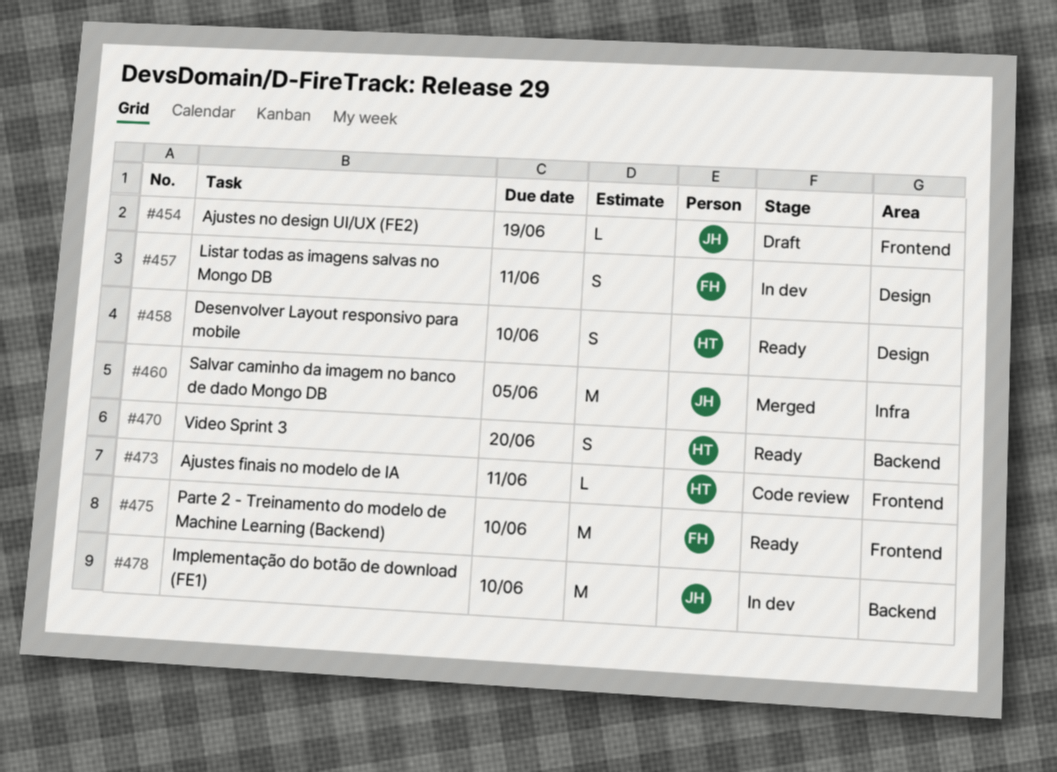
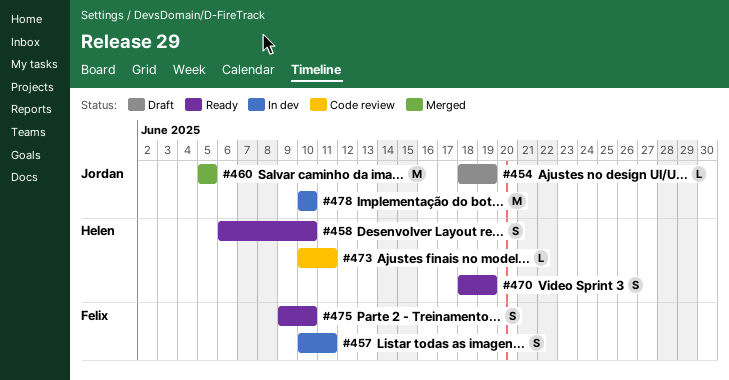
#470, due: Jun 20 -> Jun 19
#475, estimate: M -> S

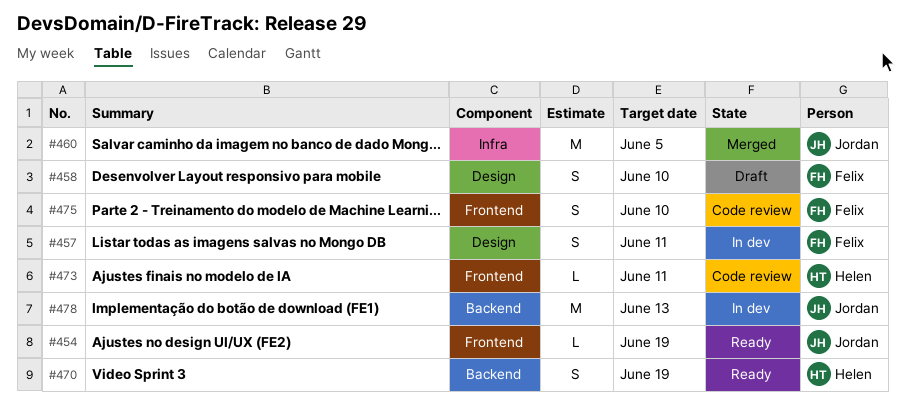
#454, status: Draft -> Ready
#458, status: Ready -> Draft
#458, owner: Helen -> Felix
#475, status: Ready -> Code review
#478, due: Jun 10 -> Jun 13

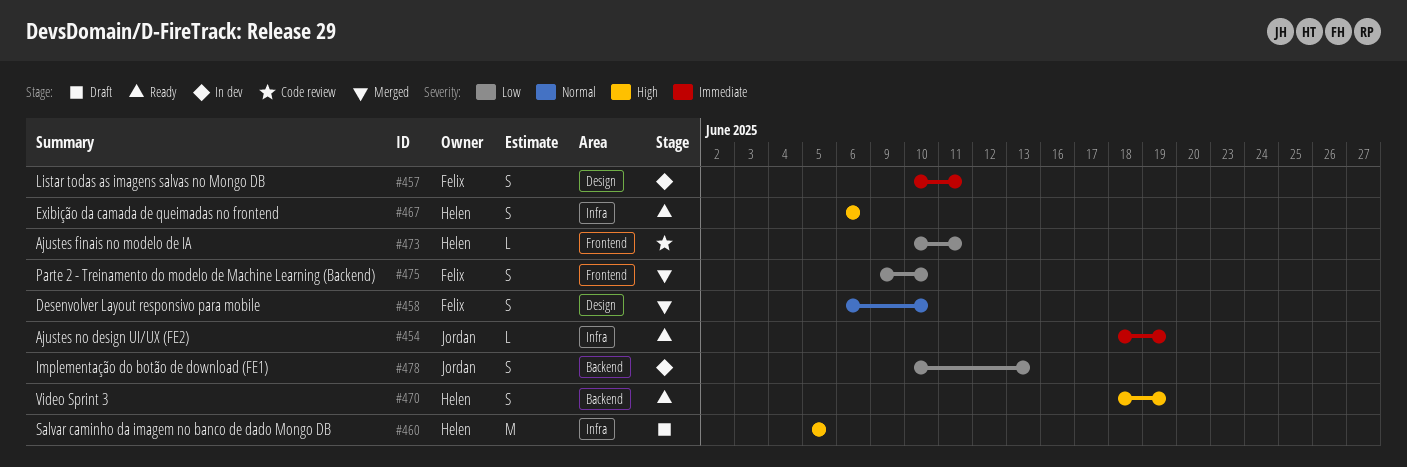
#454, label: Frontend -> Infra
#458, status: Draft -> Merged
#460, status: Merged -> Draft
#460, owner: Jordan -> Helen
#467: none -> present
#475, status: Code review -> Merged
#478, estimate: M -> S

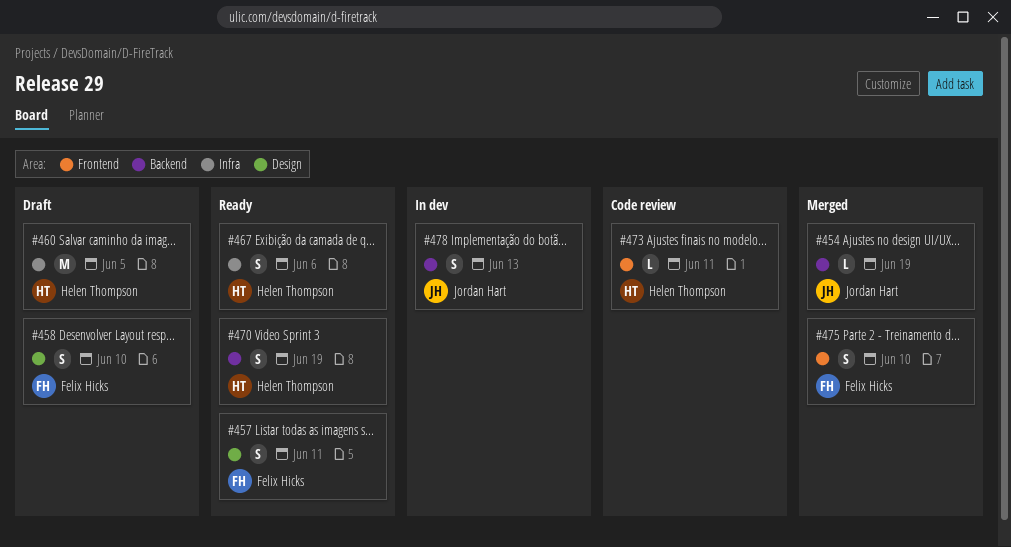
#454, status: Ready -> Merged
#454, label: Infra -> Backend
#457, status: In dev -> Ready
#458, status: Merged -> Draft

